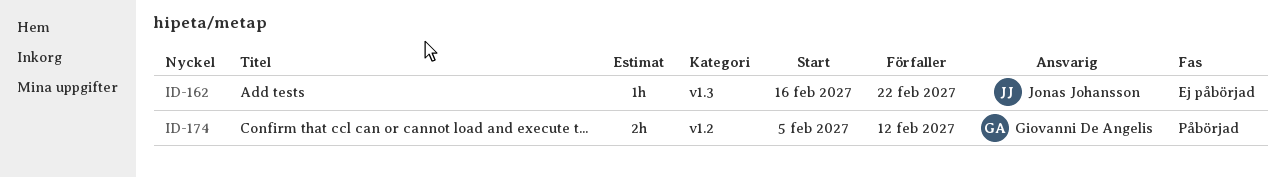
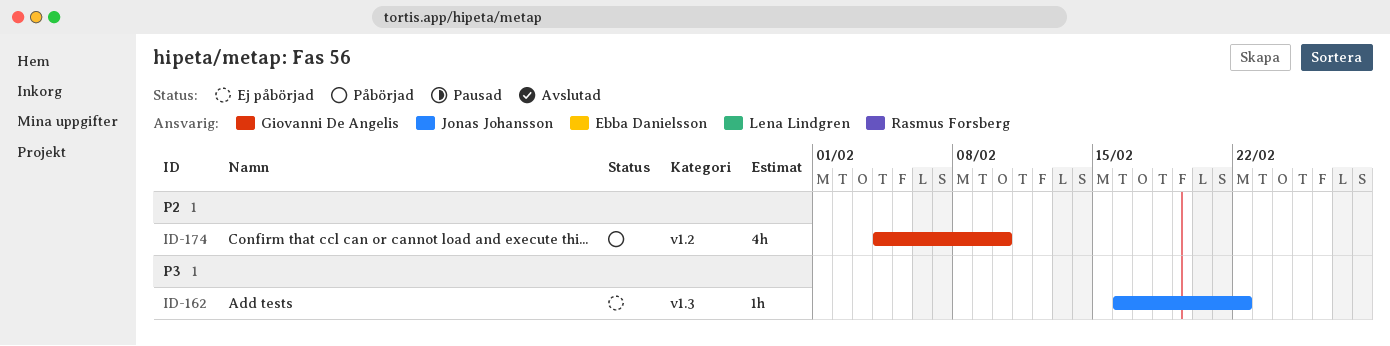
ID-174, estimate: 2h -> 4h
ID-174, start: Feb 5 -> Feb 4
ID-174, due: Feb 12 -> Feb 10

